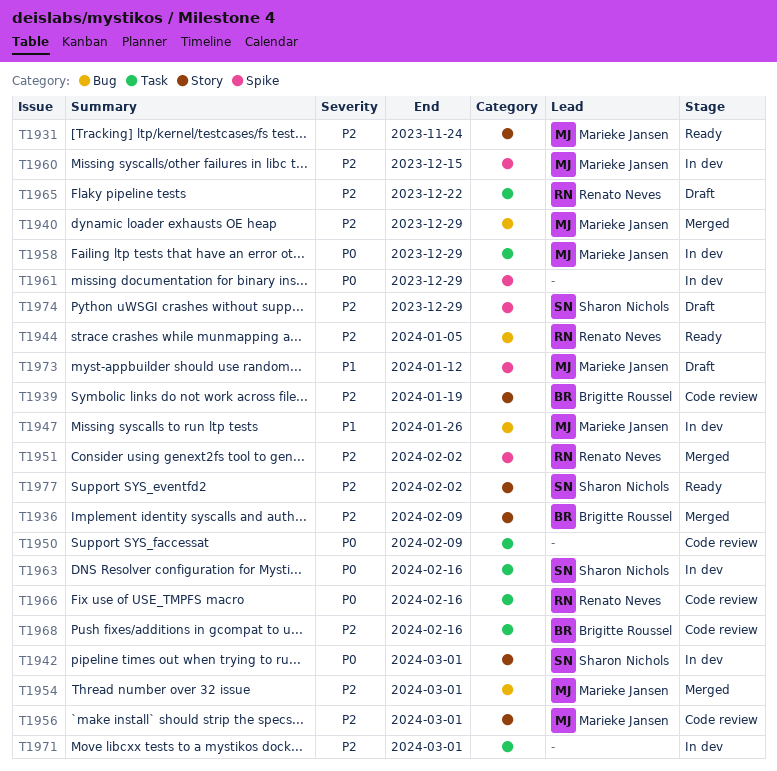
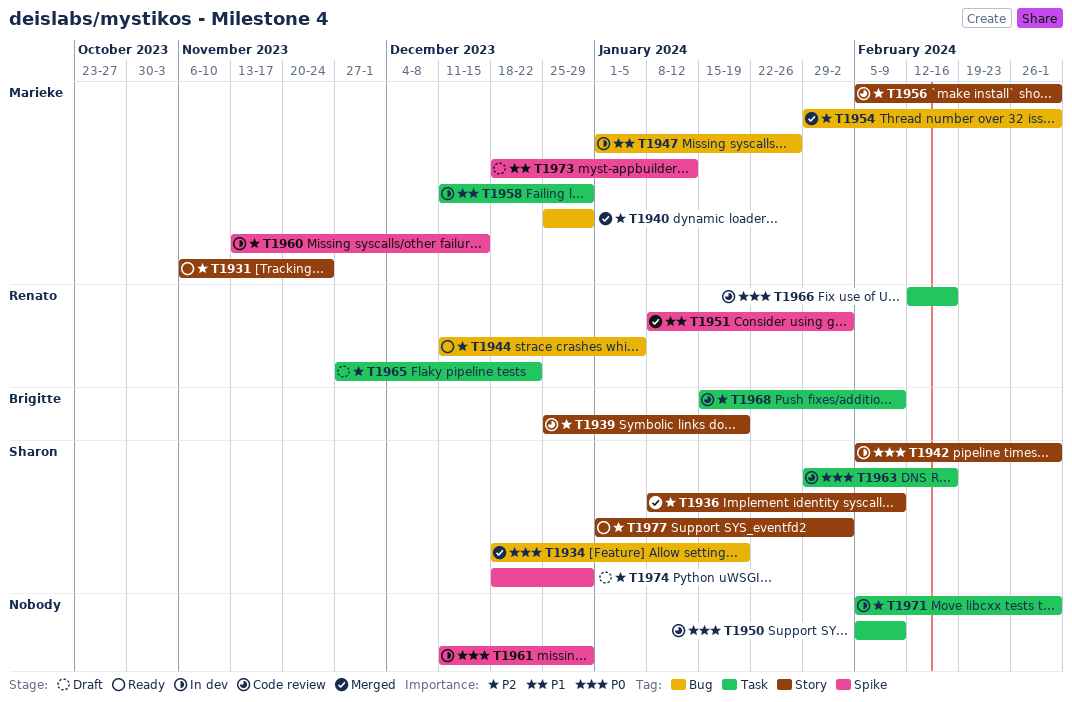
T1934: none -> present
T1936, owner: Brigitte Roussel -> Sharon Nichols
T1951, priority: P2 -> P1
T1958, priority: P0 -> P1
T1963, status: In dev -> Code review
T1968, due: Feb 16 -> Feb 9

